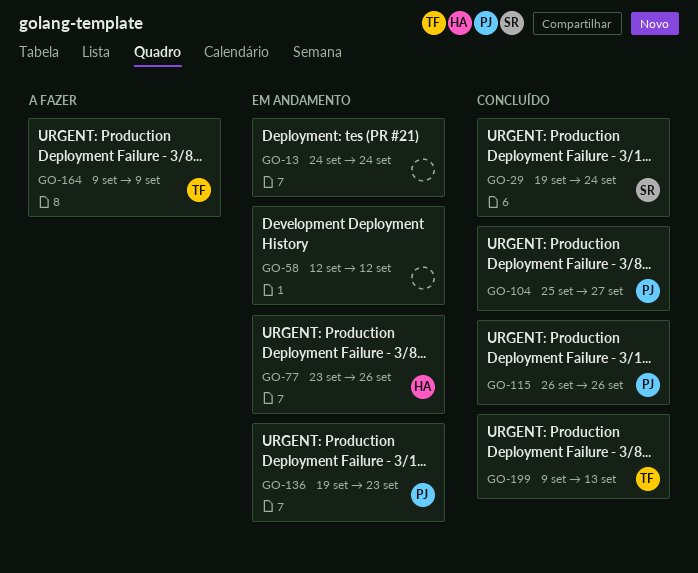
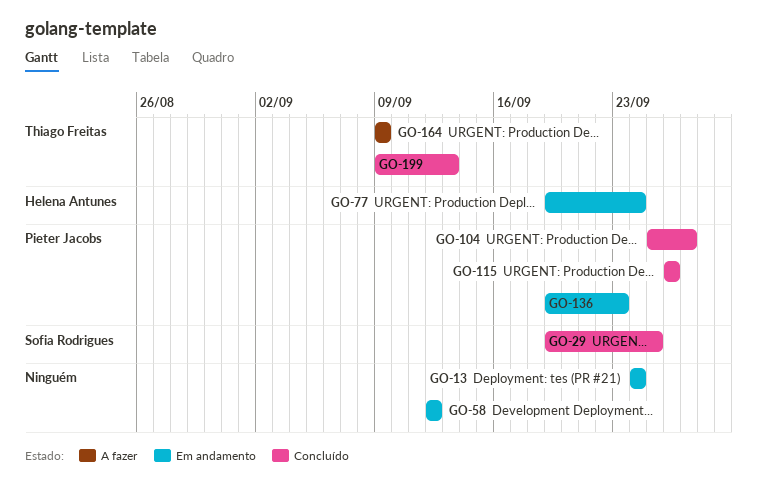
GO-29, due: Sep 24 -> Sep 25
GO-77, start: Sep 23 -> Sep 19
GO-77, due: Sep 26 -> Sep 24

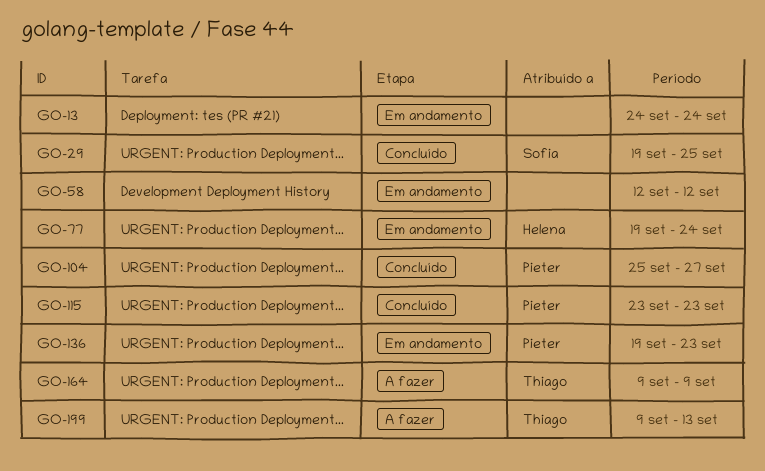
GO-115, start: Sep 26 -> Sep 23
GO-115, due: Sep 26 -> Sep 23
GO-199, status: Concluído -> A fazer

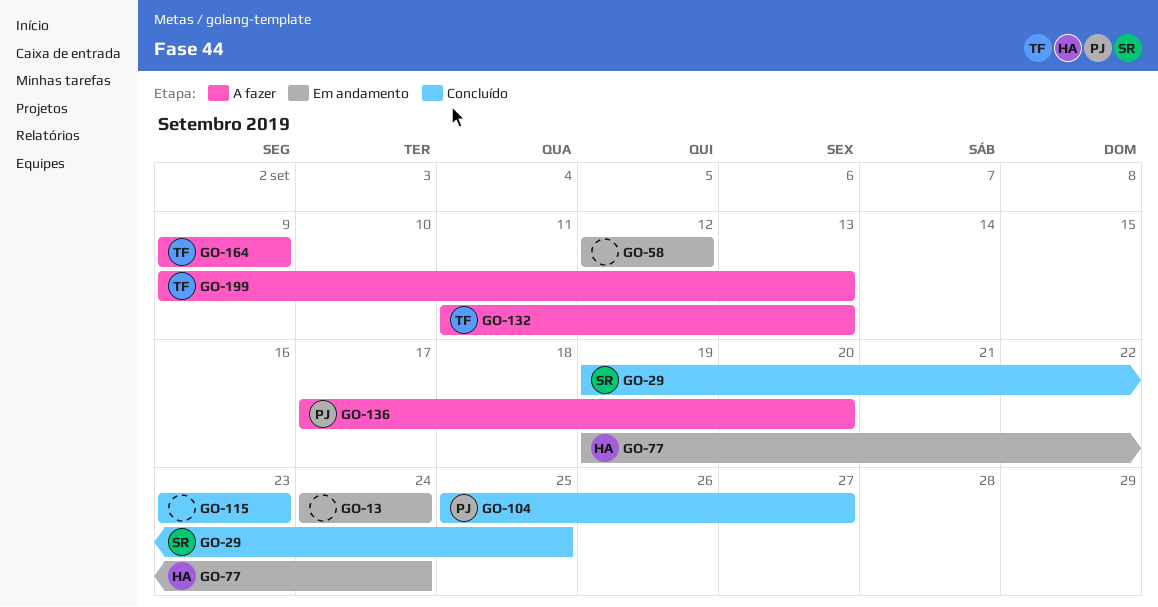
GO-115, owner: Pieter -> none
GO-132: none -> present
GO-136, status: Em andamento -> A fazer
GO-136, start: Sep 19 -> Sep 17
GO-136, due: Sep 23 -> Sep 20

